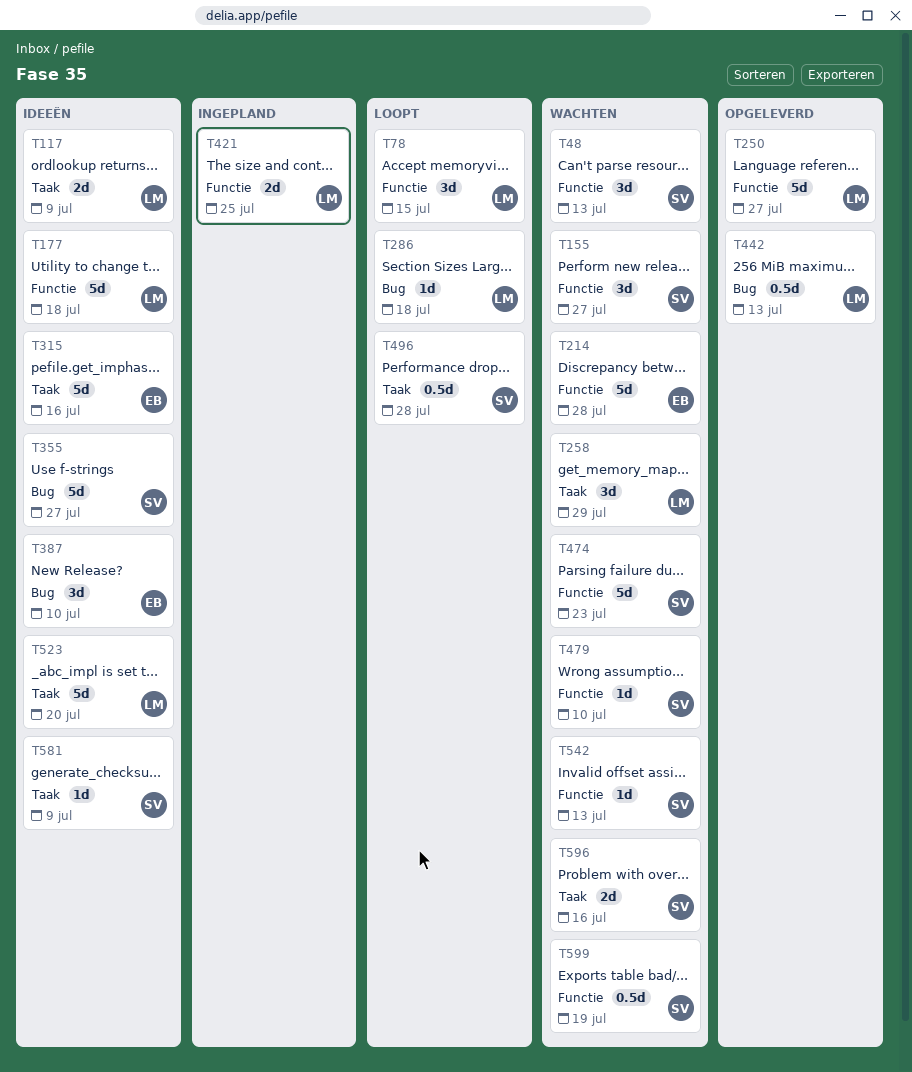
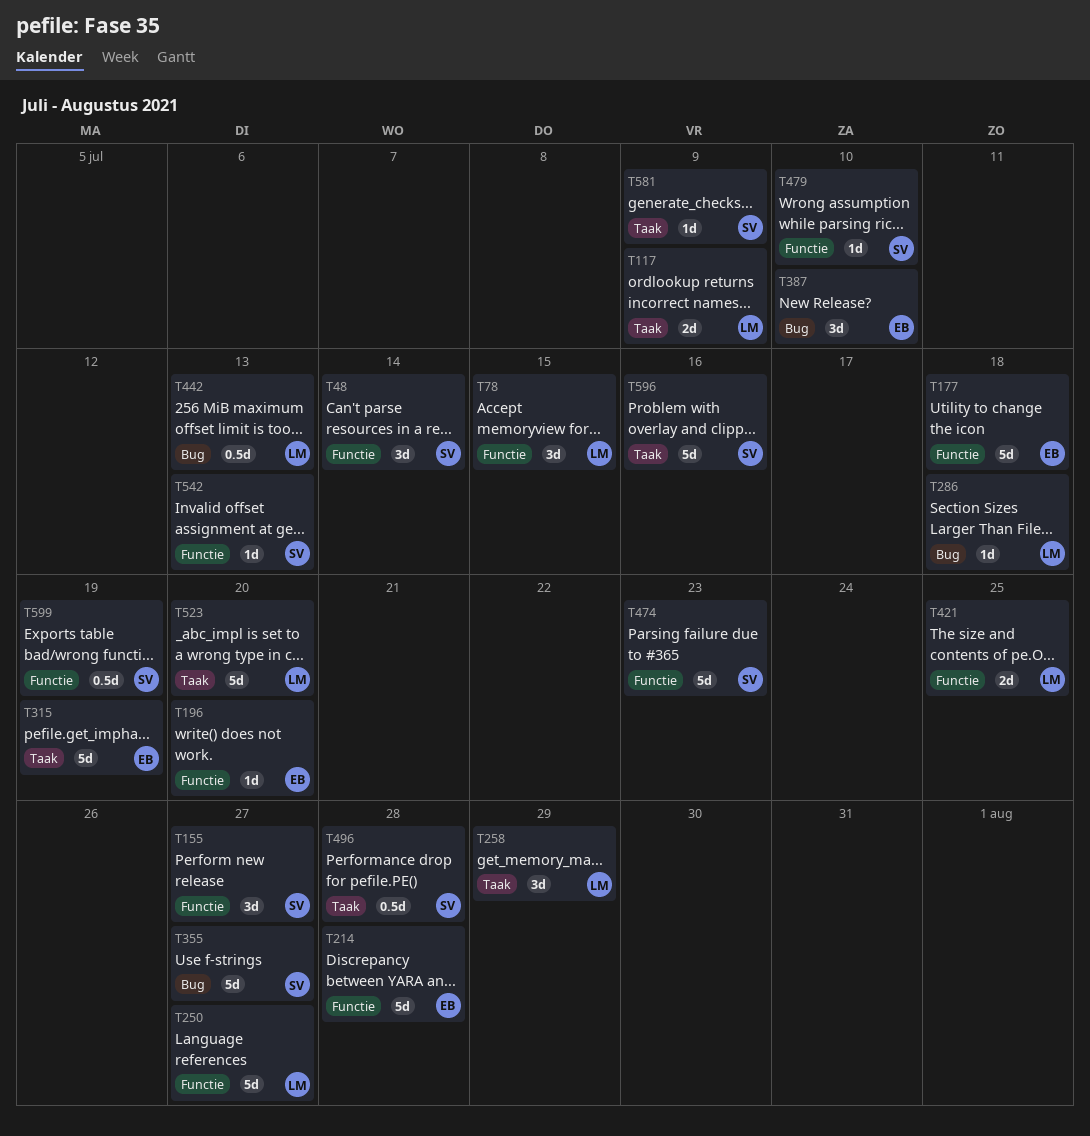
T48, due: Jul 13 -> Jul 14
T177, owner: LM -> EB
T196: none -> present
T315, due: Jul 16 -> Jul 19
T596, estimate: 2d -> 5d

